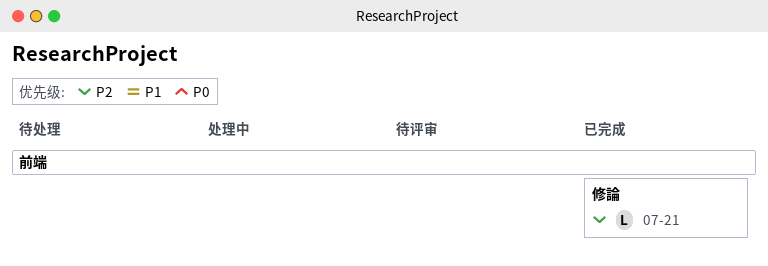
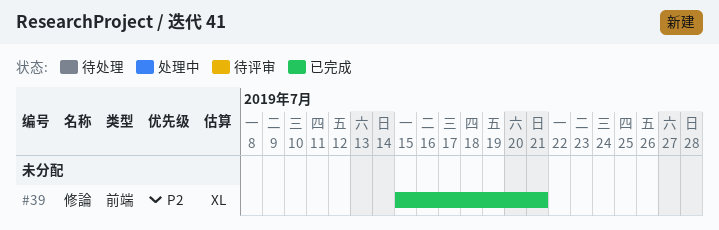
修論, estimate: L -> XL

